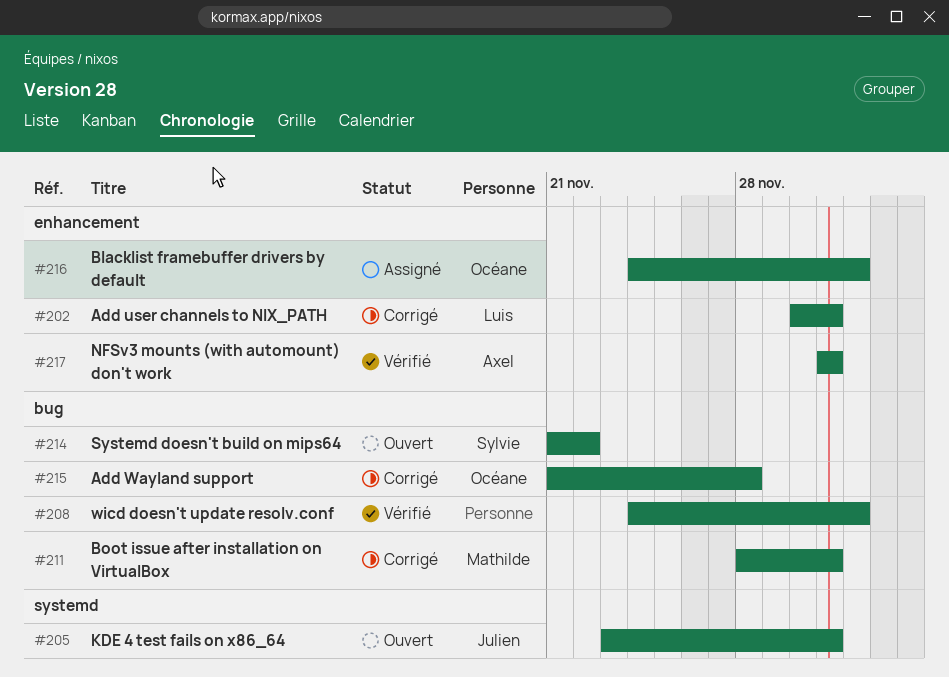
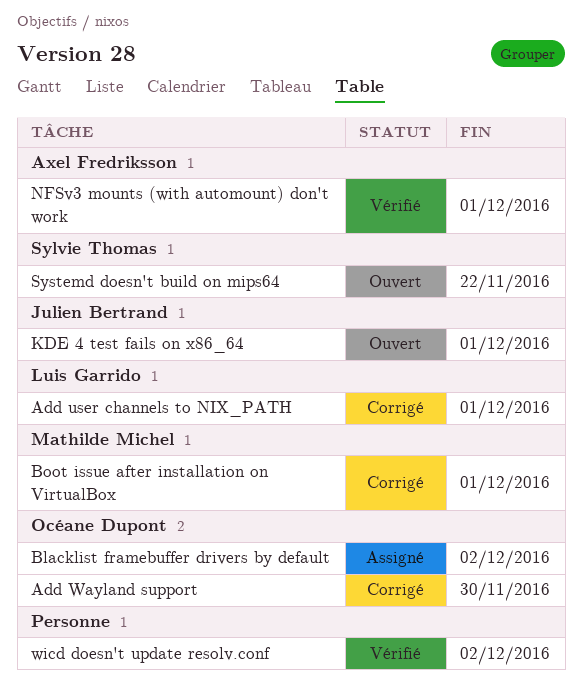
Add Wayland support, due: Nov 28 -> Nov 30

